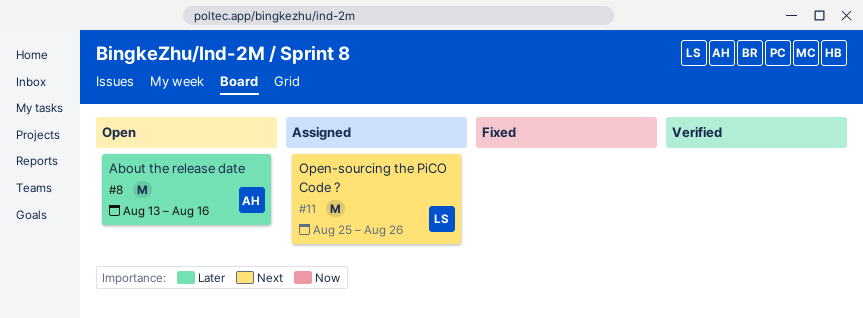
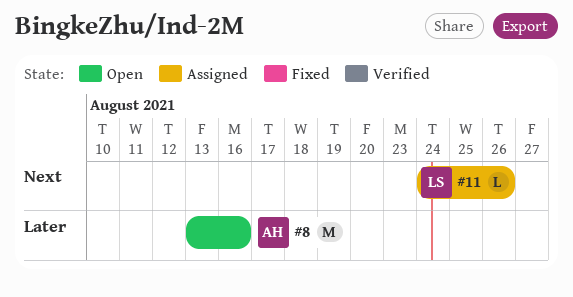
#11, estimate: M -> L
#11, start: Aug 25 -> Aug 24

